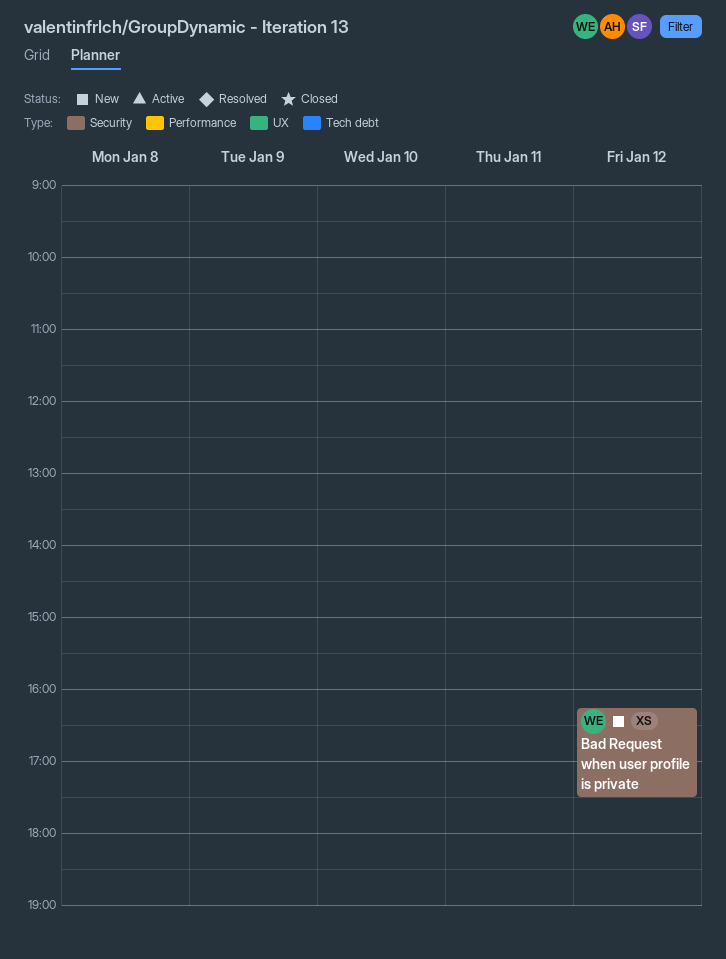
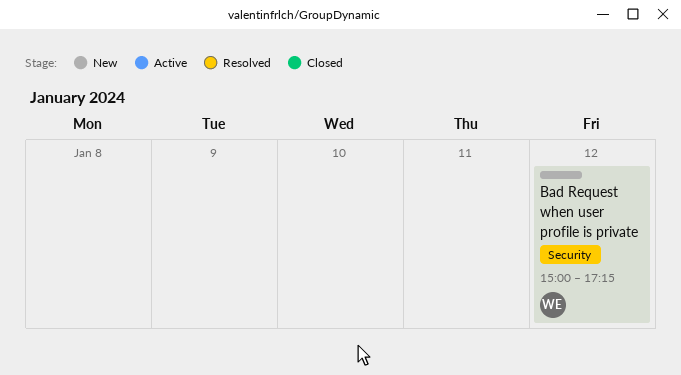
Bad Request when user profile is private, begins: 16:15 -> 15:00
Bad Request when user profile is private, ends: 17:30 -> 17:15

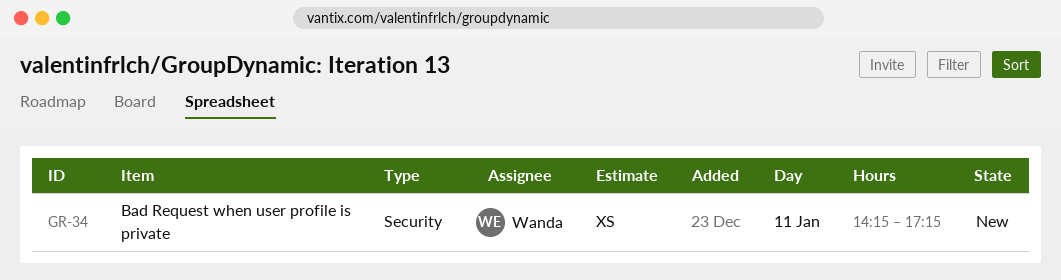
Bad Request when user profile is private, day: Jan 12 -> Jan 11
Bad Request when user profile is private, begins: 15:00 -> 14:15

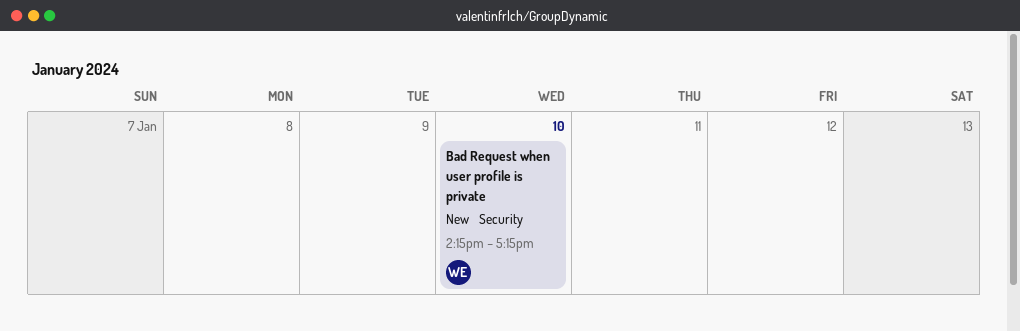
Bad Request when user profile is private, day: Jan 11 -> Jan 10

